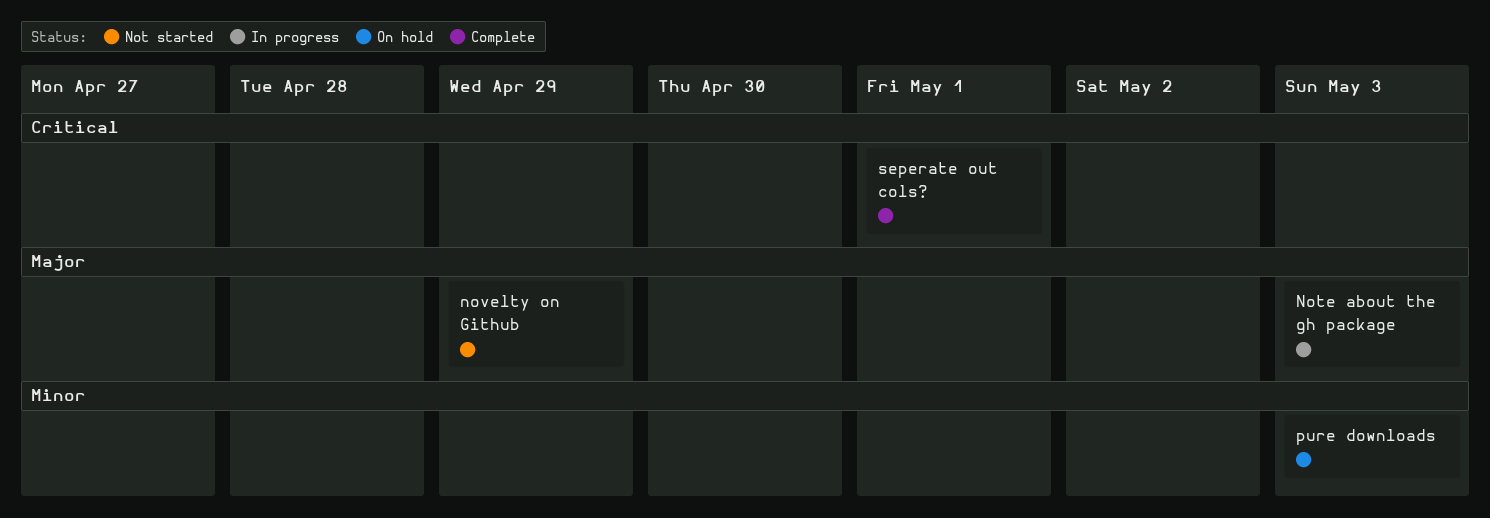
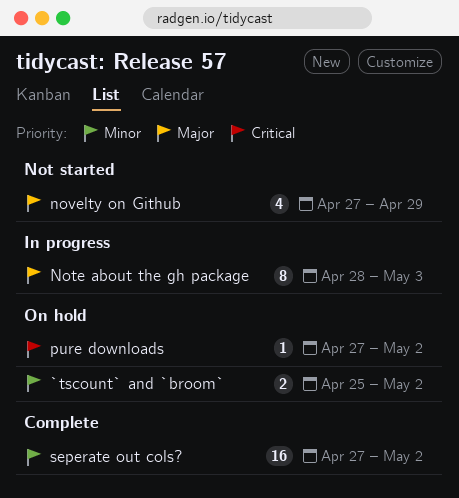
`tscount` and `broom`: none -> present
pure downloads, priority: Minor -> Critical
pure downloads, due: May 3 -> May 2
seperate out cols?, priority: Critical -> Minor
seperate out cols?, due: May 1 -> May 2

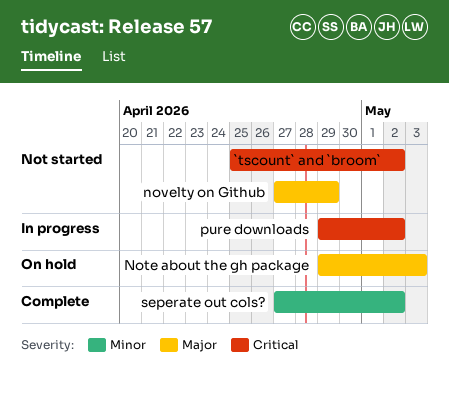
`tscount` and `broom`, status: On hold -> Not started
`tscount` and `broom`, priority: Minor -> Critical
Note about the gh package, status: In progress -> On hold
Note about the gh package, start: Apr 28 -> Apr 29
pure downloads, status: On hold -> In progress
pure downloads, start: Apr 27 -> Apr 29

